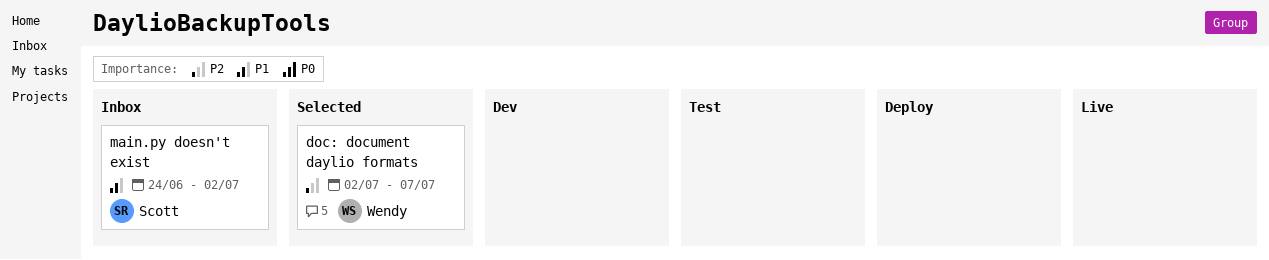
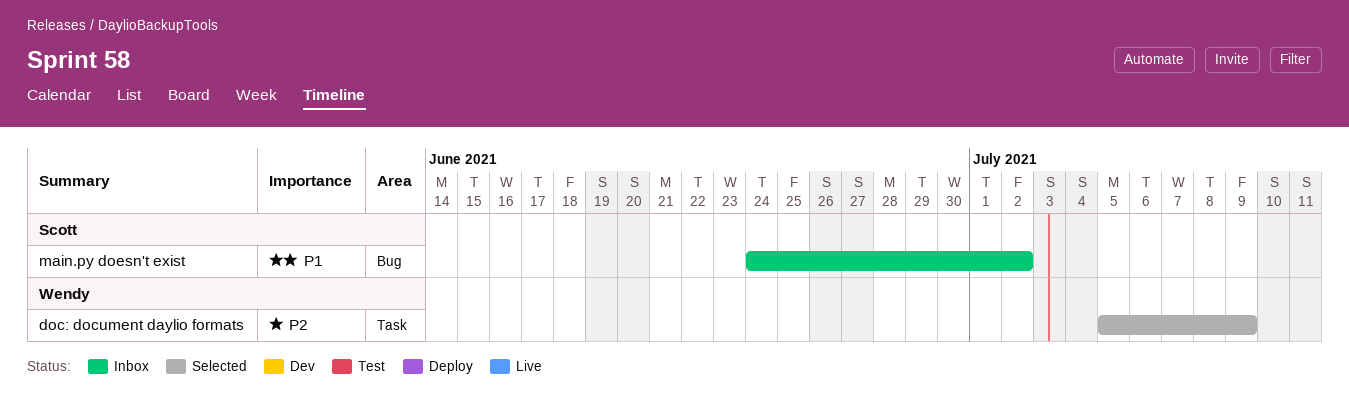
doc: document daylio formats, start: Jul 2 -> Jul 5
doc: document daylio formats, due: Jul 7 -> Jul 9

